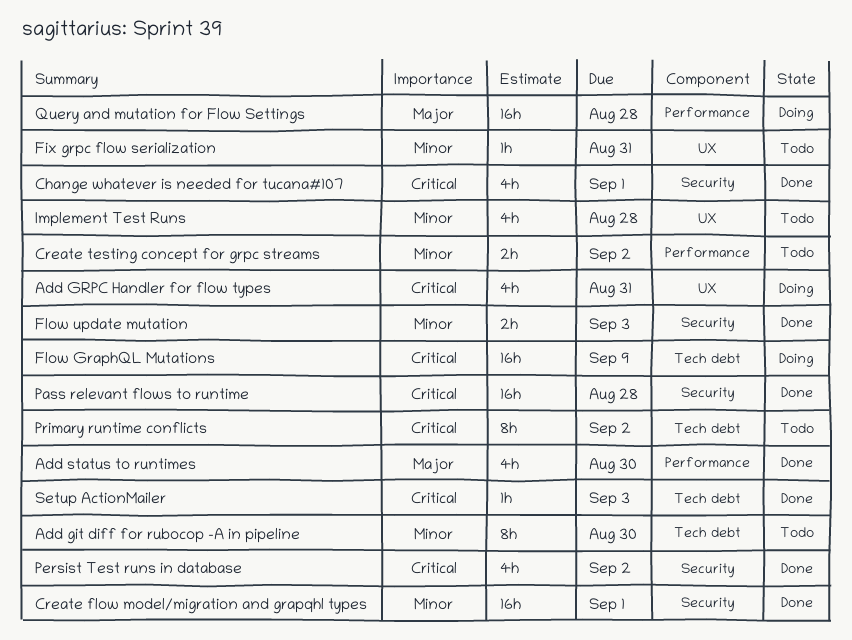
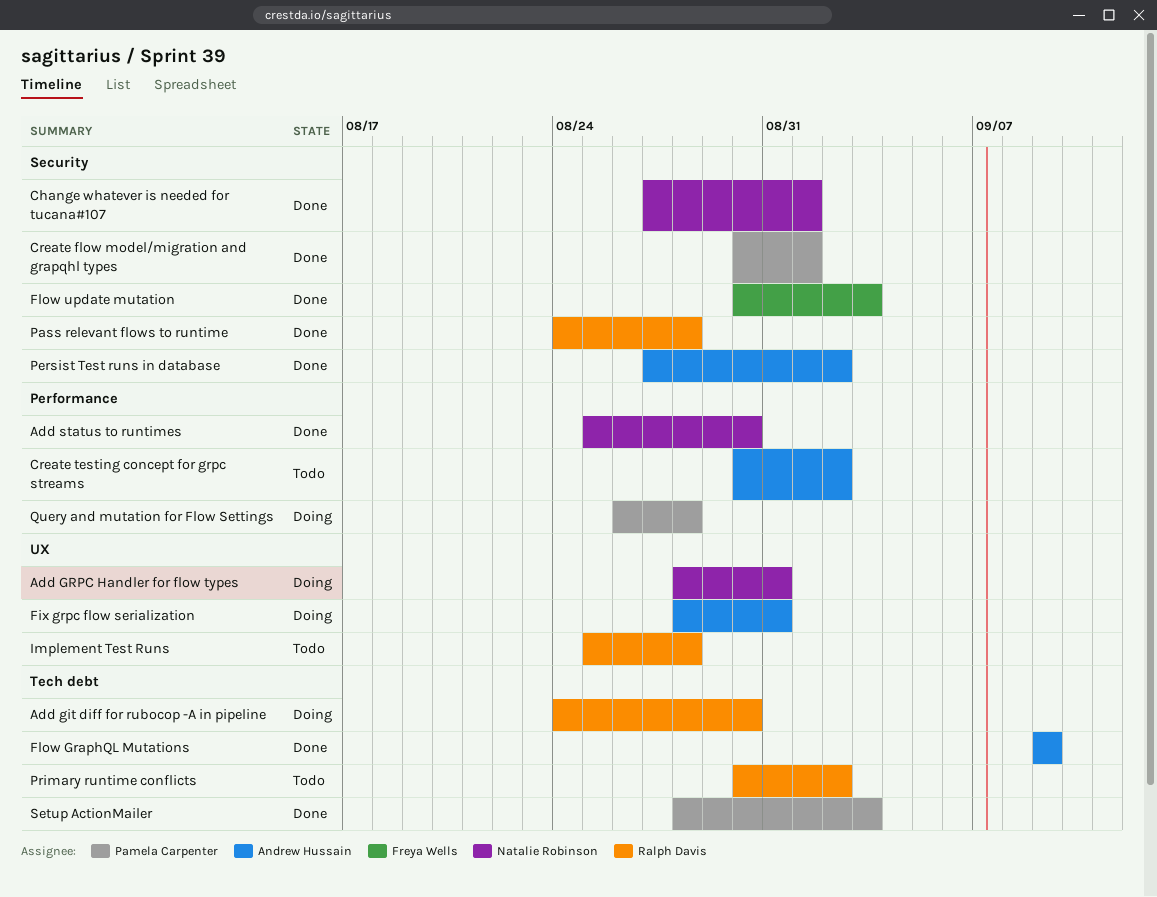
Add git diff for rubocop -A in pipeline, status: Todo -> Doing
Fix grpc flow serialization, status: Todo -> Doing
Flow GraphQL Mutations, status: Doing -> Done

